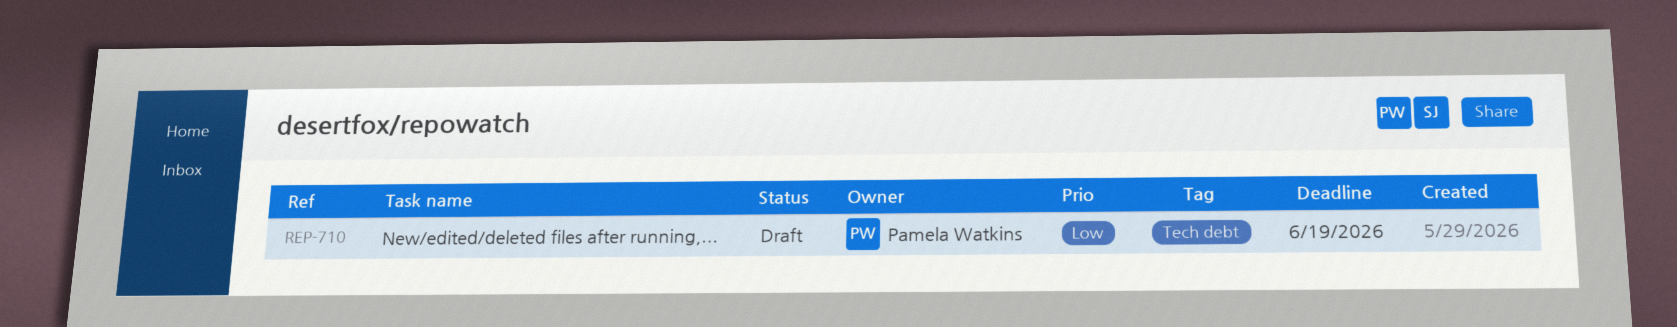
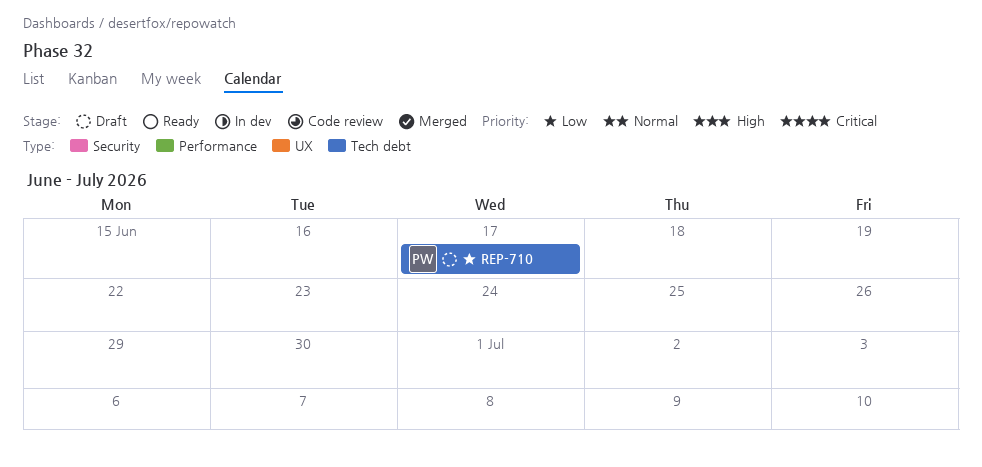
REP-710, due: Jun 19 -> Jun 17

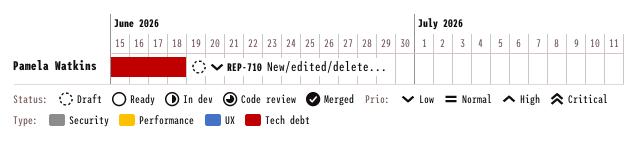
REP-710, start: Jun 17 -> Jun 15
REP-710, due: Jun 17 -> Jun 18

